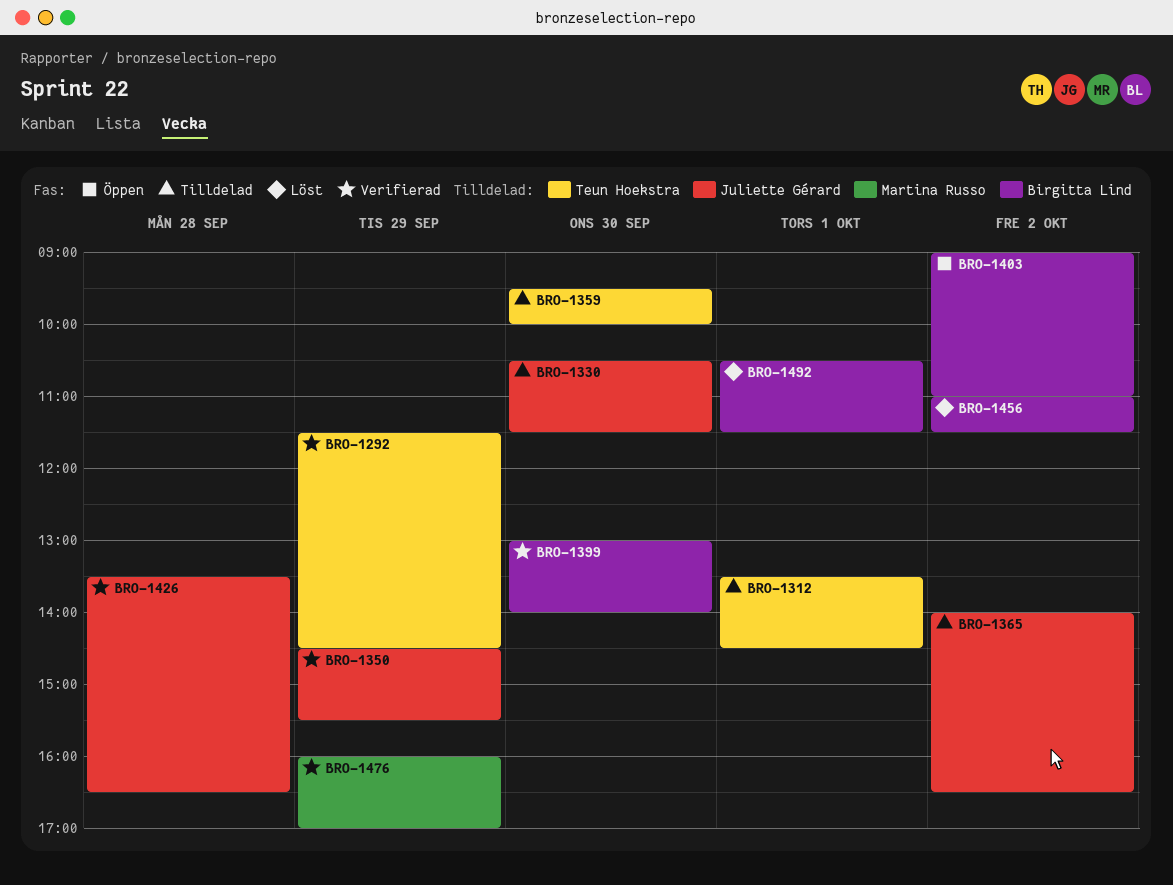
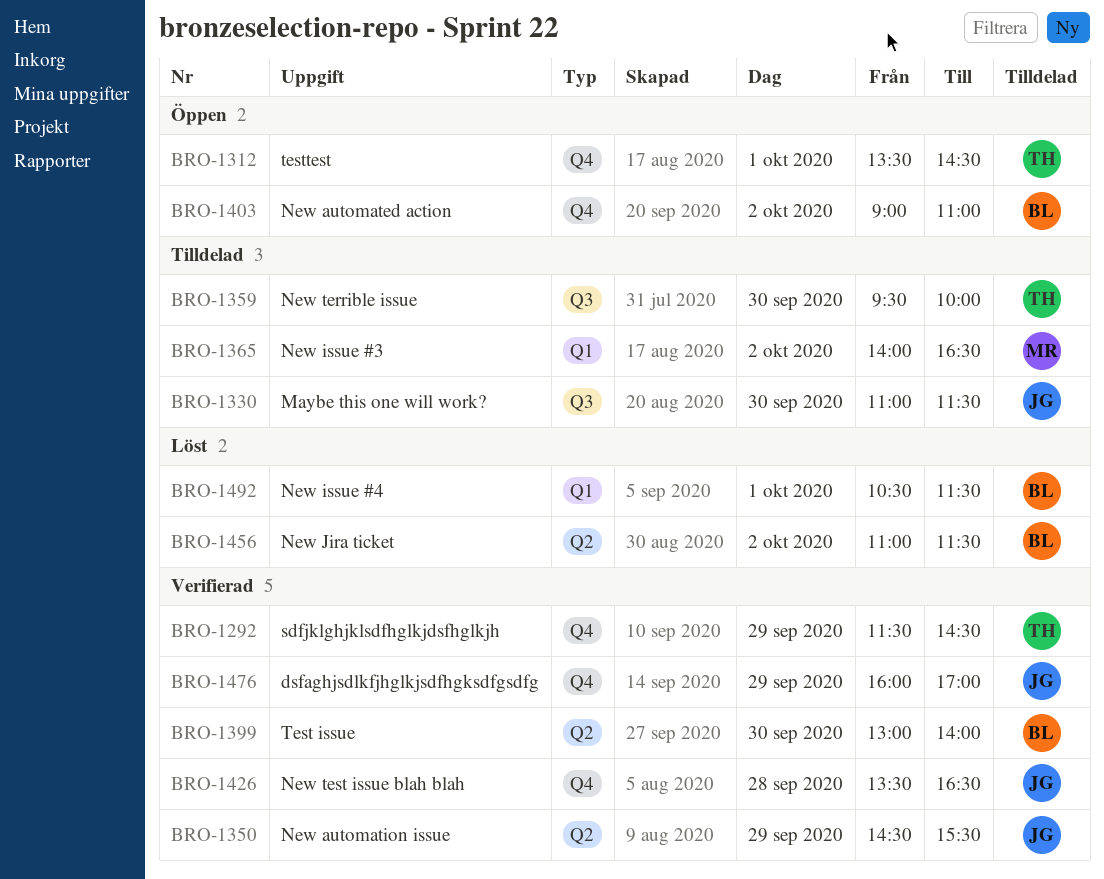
BRO-1312, status: Tilldelad -> Öppen
BRO-1330, begins: 10:30 -> 11:00
BRO-1365, owner: Juliette Gérard -> Martina Russo
BRO-1476, owner: Martina Russo -> Juliette Gérard

